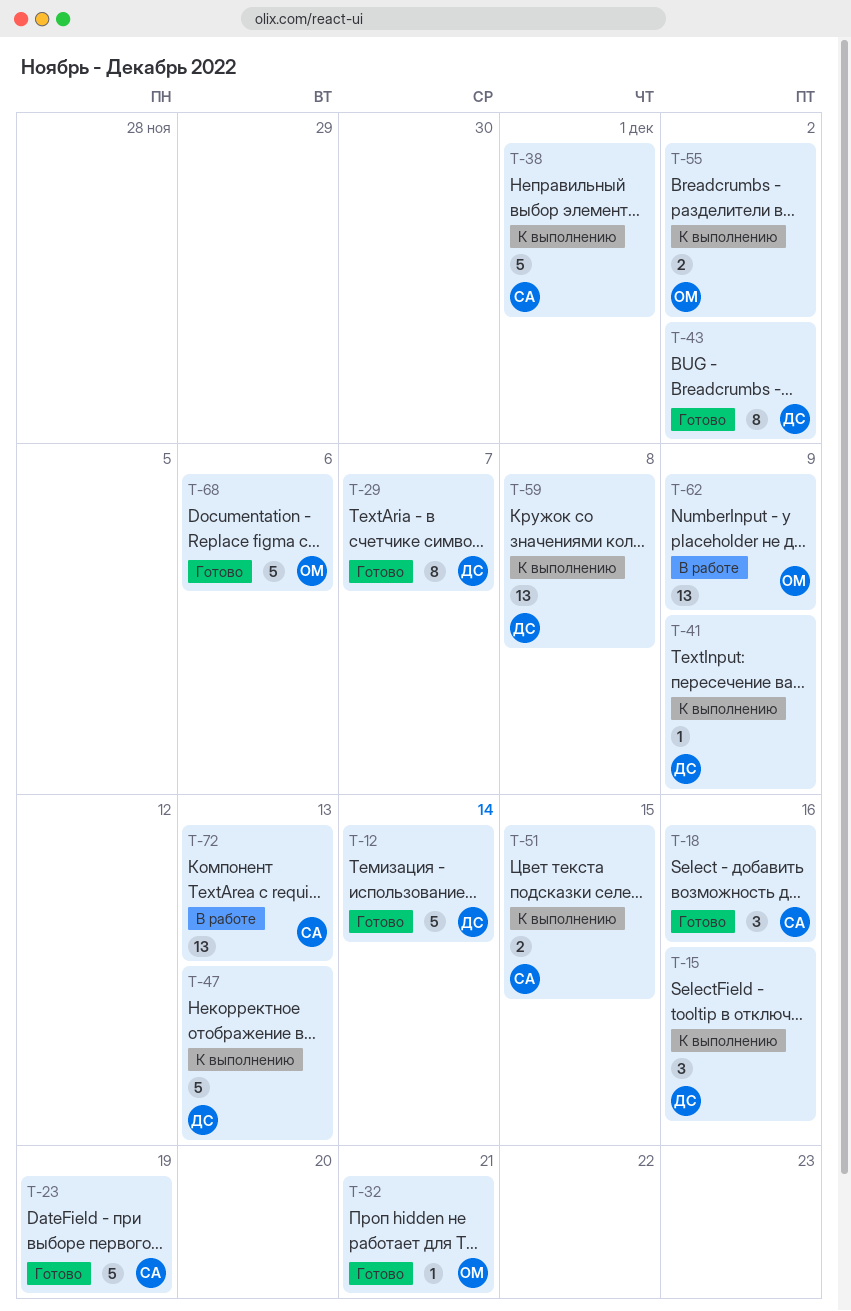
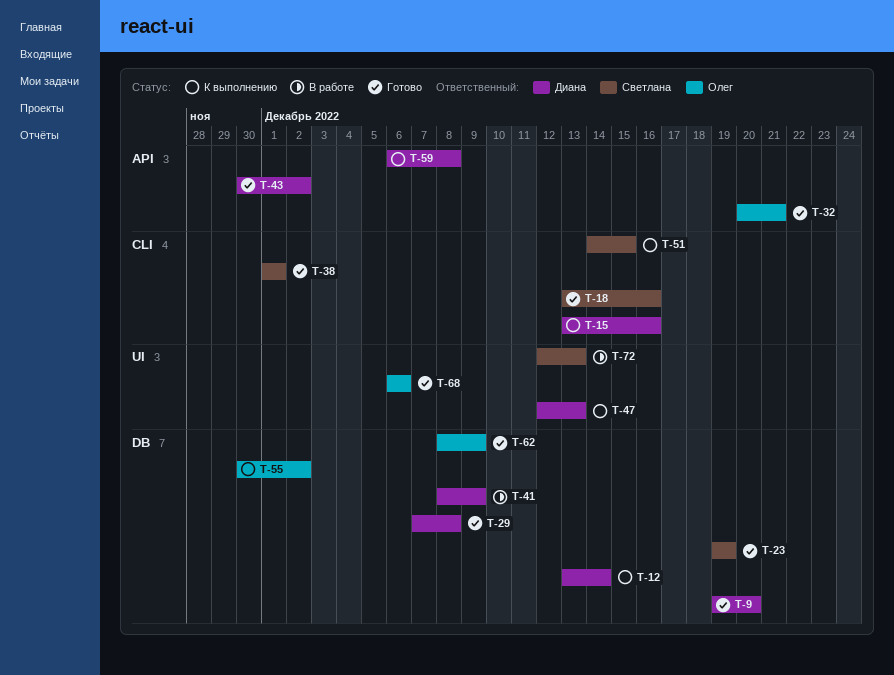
T-9: none -> present
T-12, status: Готово -> К выполнению
T-29, due: Dec 7 -> Dec 8
T-38, status: К выполнению -> Готово
T-41, status: К выполнению -> В работе
T-62, status: В работе -> Готово

